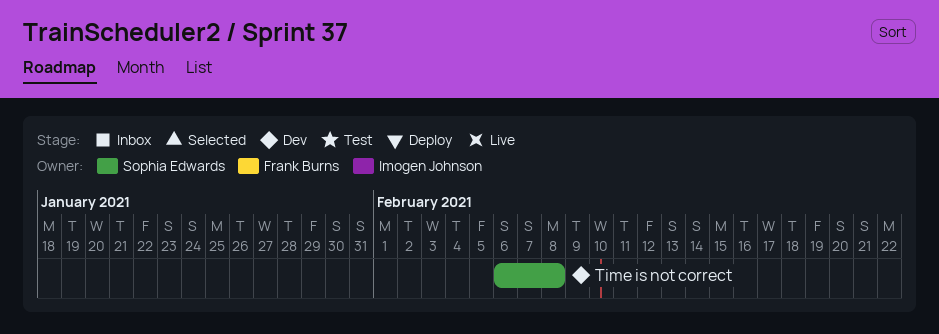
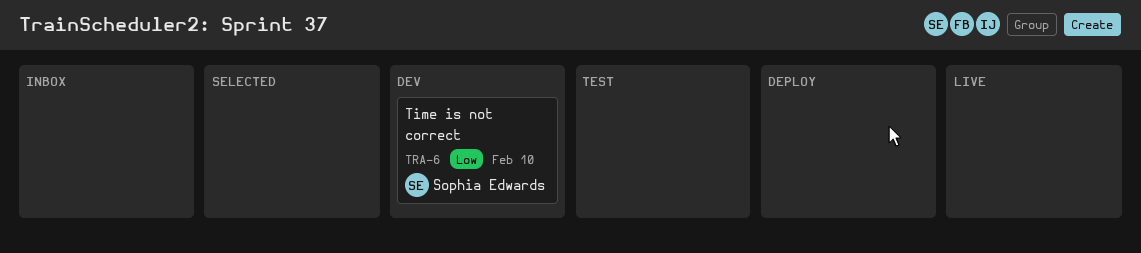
Time is not correct, due: Feb 8 -> Feb 10

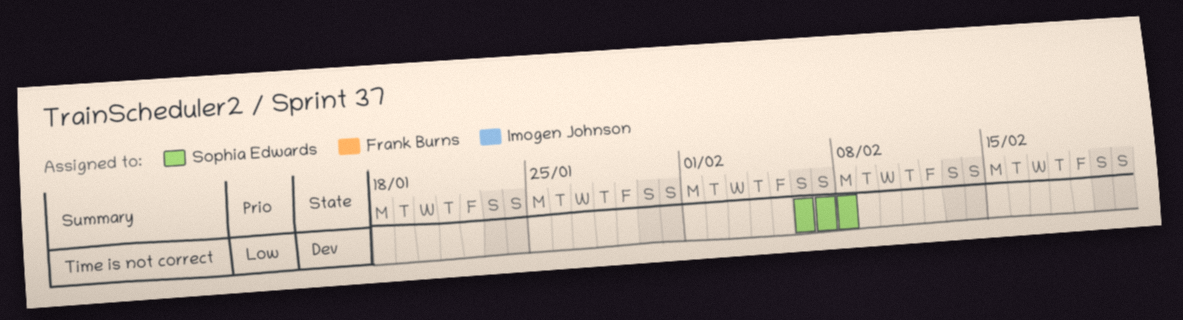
Time is not correct, due: Feb 10 -> Feb 8

